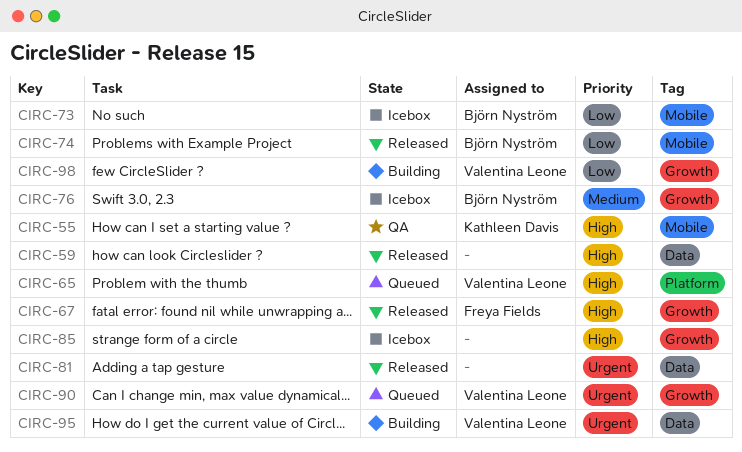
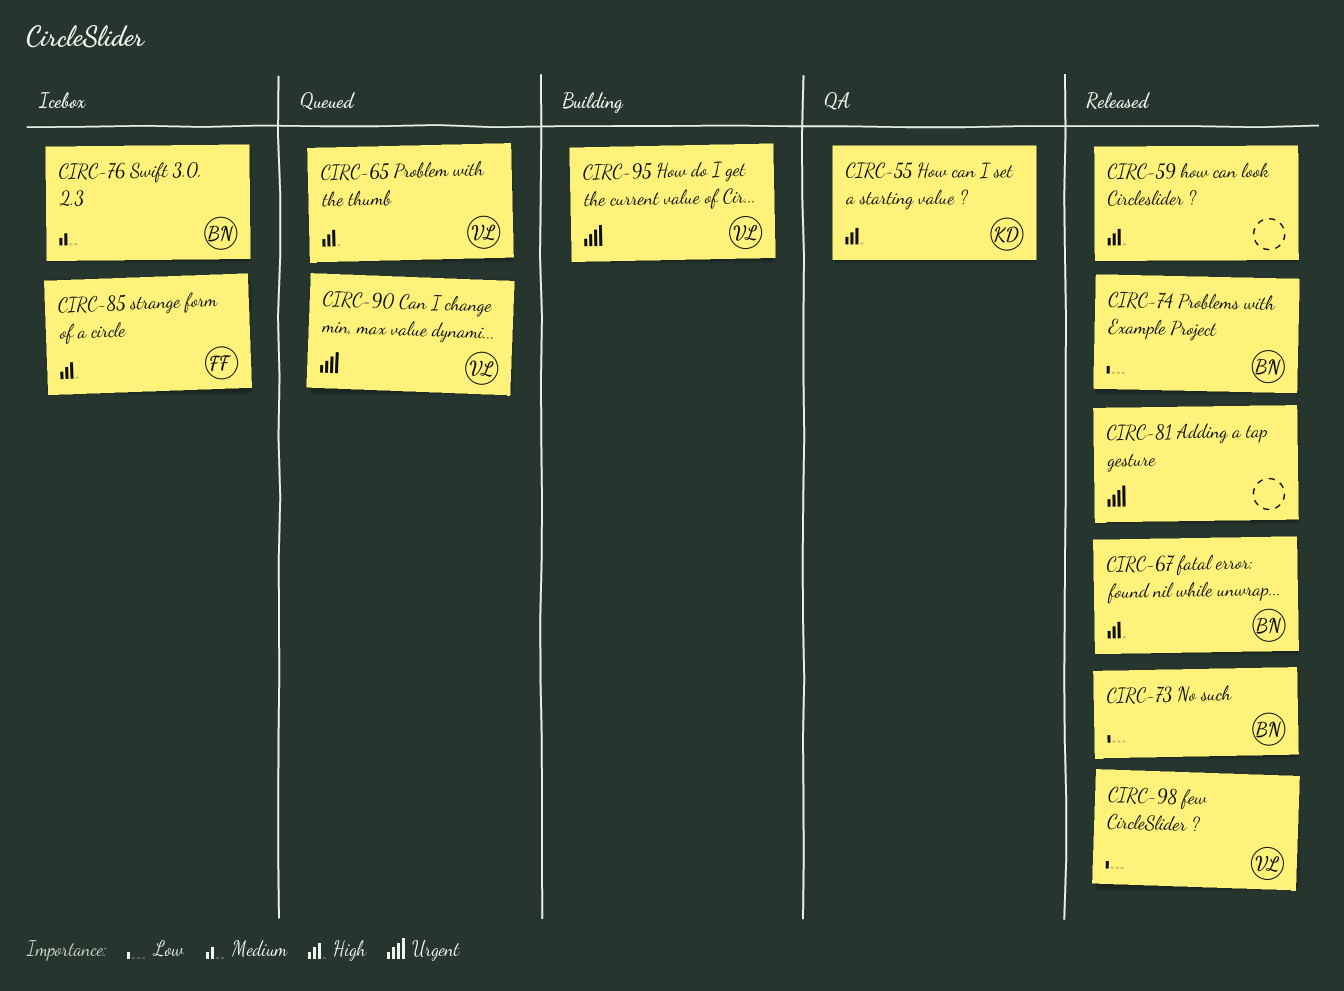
CIRC-67, owner: Freya Fields -> Björn Nyström
CIRC-73, status: Icebox -> Released
CIRC-85, owner: none -> Freya Fields
CIRC-98, status: Building -> Released

